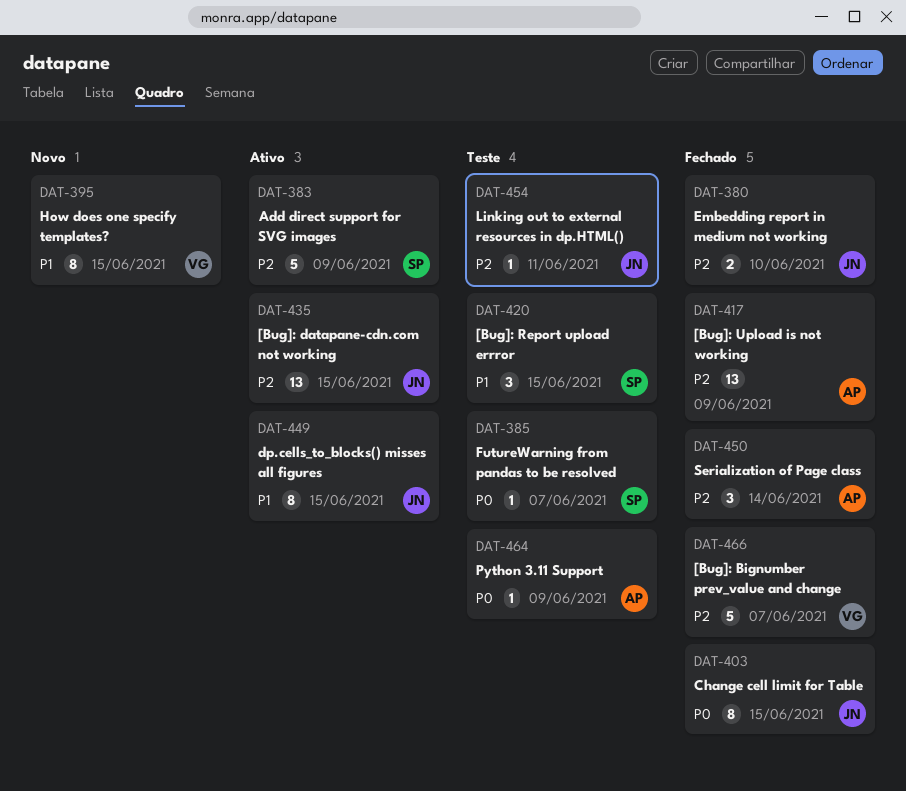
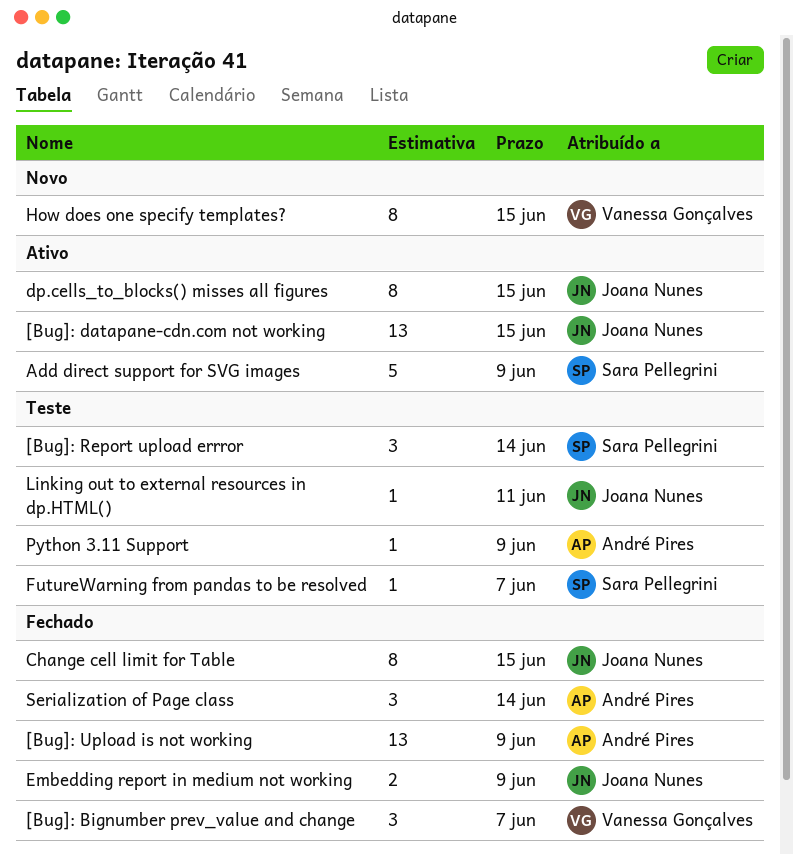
[Bug]: Bignumber prev_value and change, estimate: 5 -> 3
[Bug]: Report upload errror, due: Jun 15 -> Jun 14
Embedding report in medium not working, due: Jun 10 -> Jun 9

